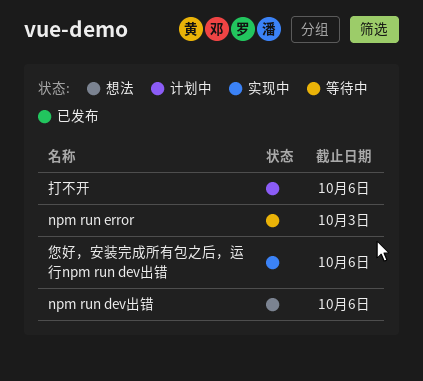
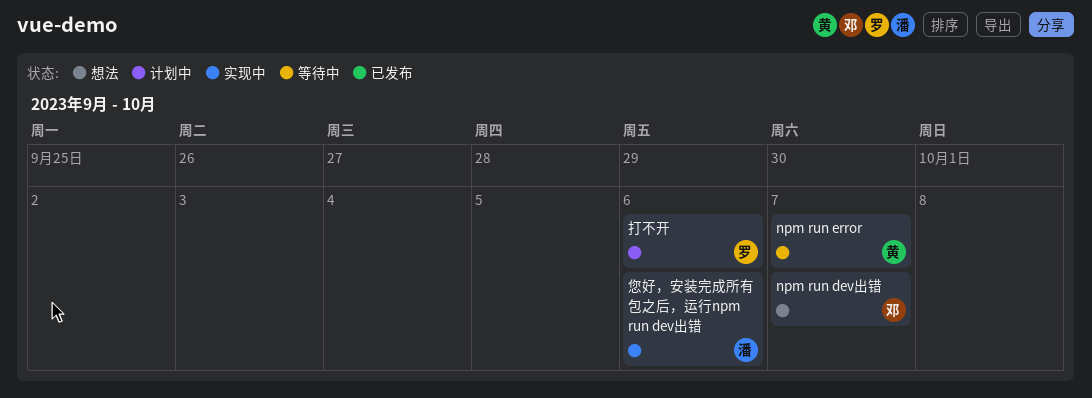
npm run dev出错, due: Oct 6 -> Oct 7
npm run error, due: Oct 3 -> Oct 7

